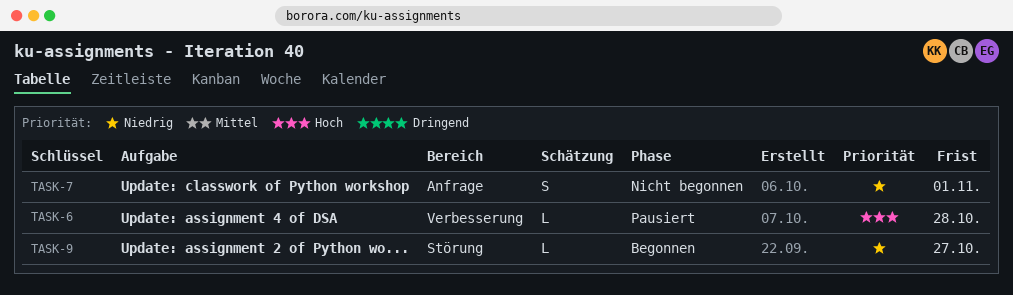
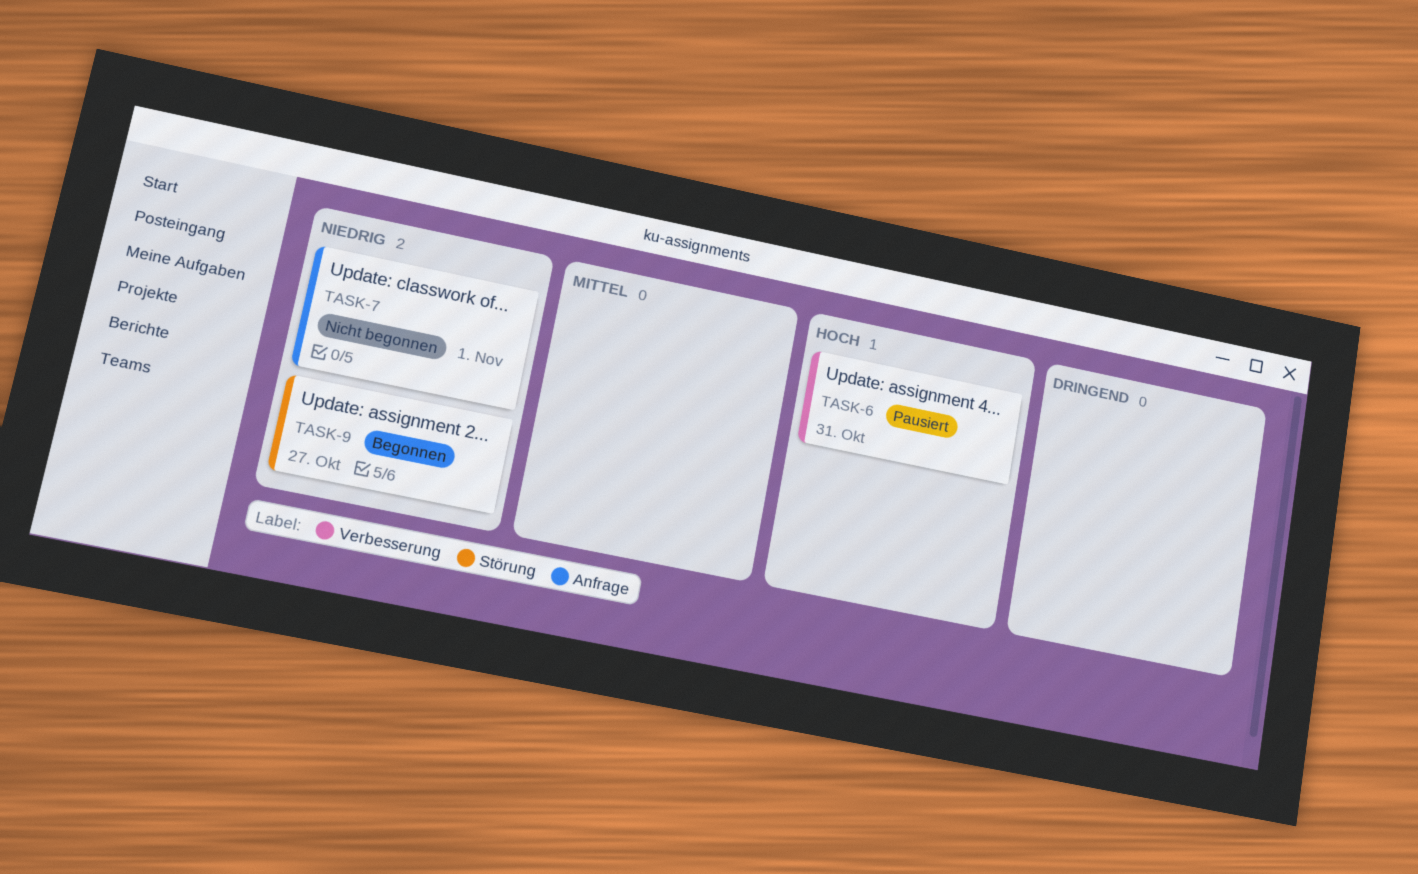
TASK-6, due: Oct 28 -> Oct 31

